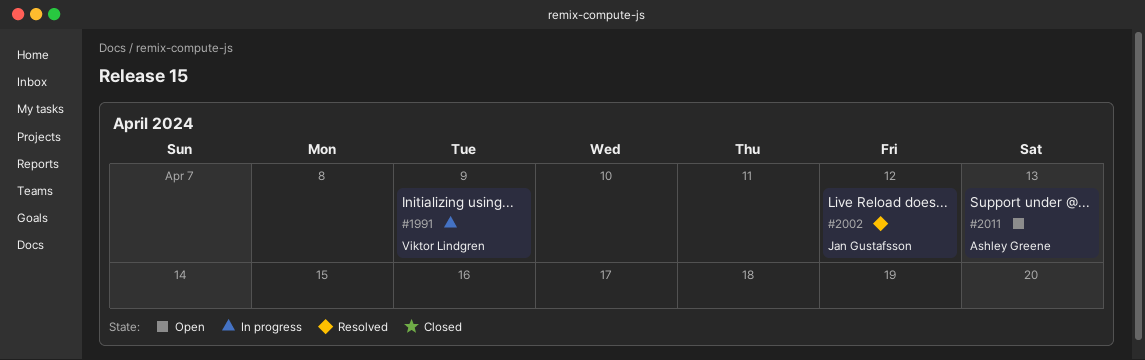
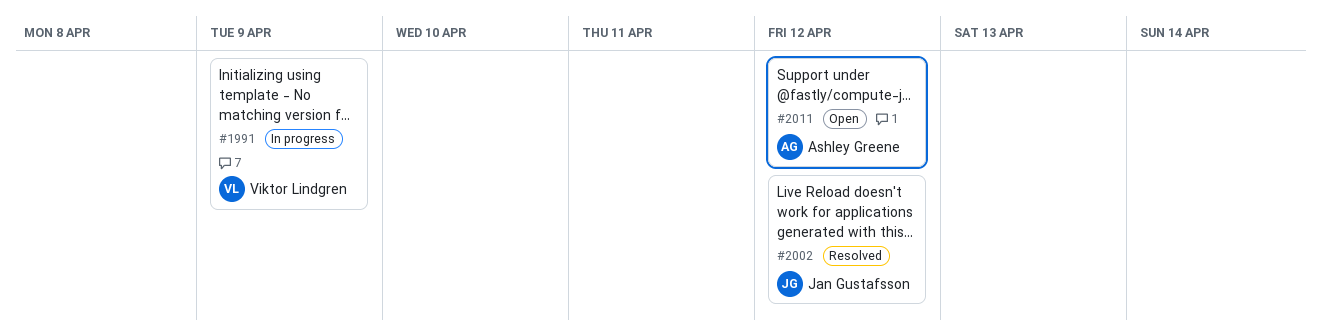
#2011, due: Apr 13 -> Apr 12

